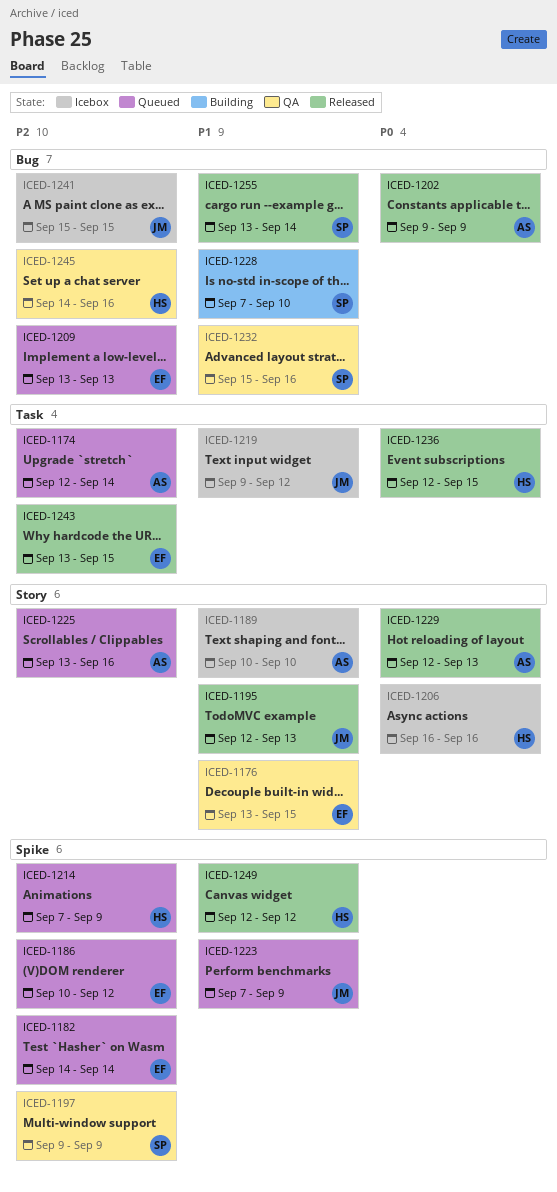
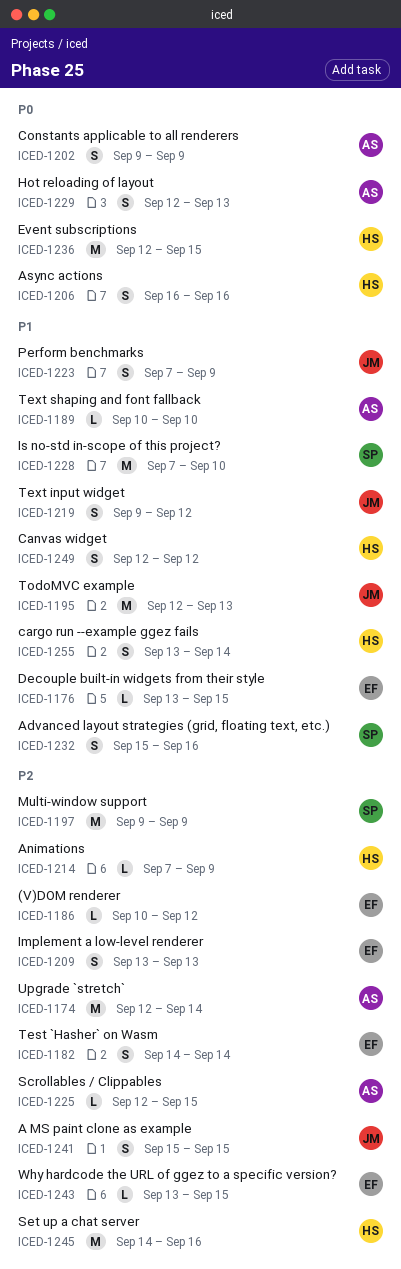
ICED-1225, start: Sep 13 -> Sep 12
ICED-1225, due: Sep 16 -> Sep 15
ICED-1255, owner: SP -> HS

